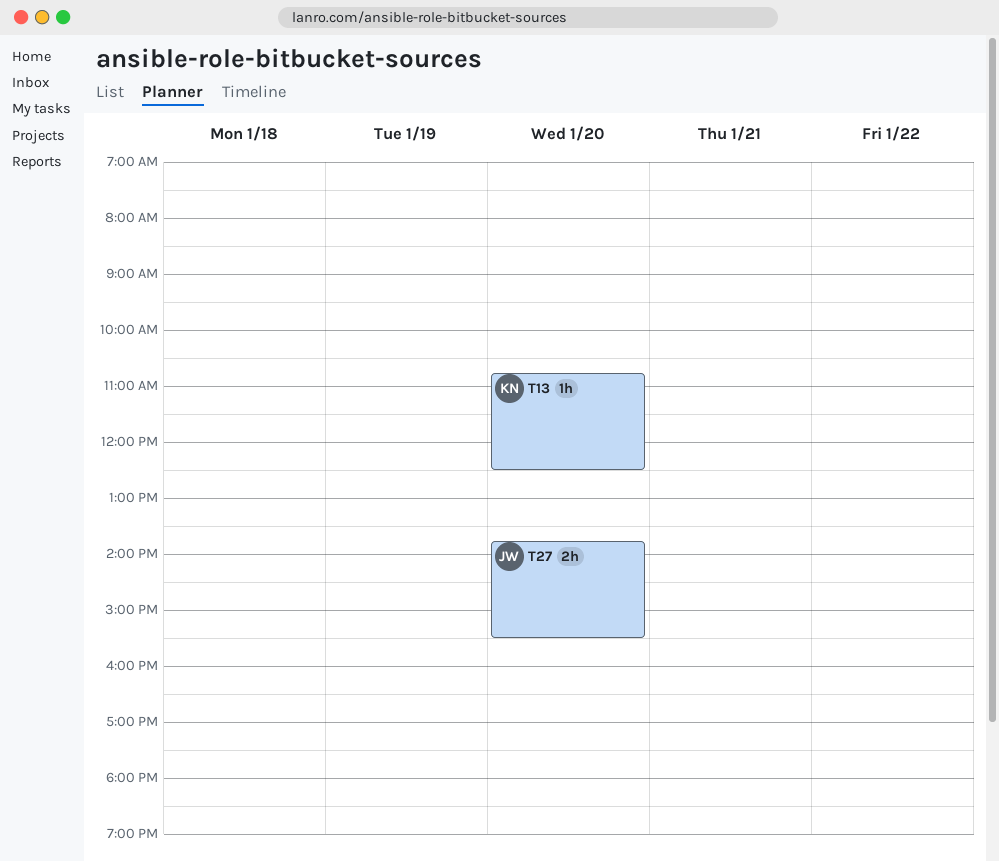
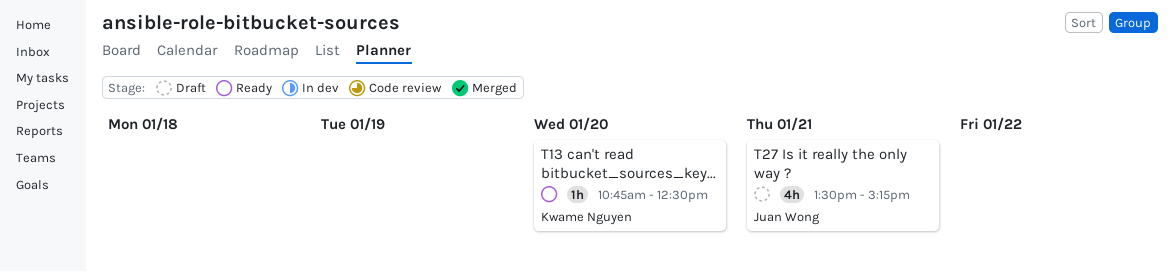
T27, estimate: 2h -> 4h
T27, day: Jan 20 -> Jan 21
T27, begins: 13:45 -> 13:30
T27, ends: 15:30 -> 15:15

